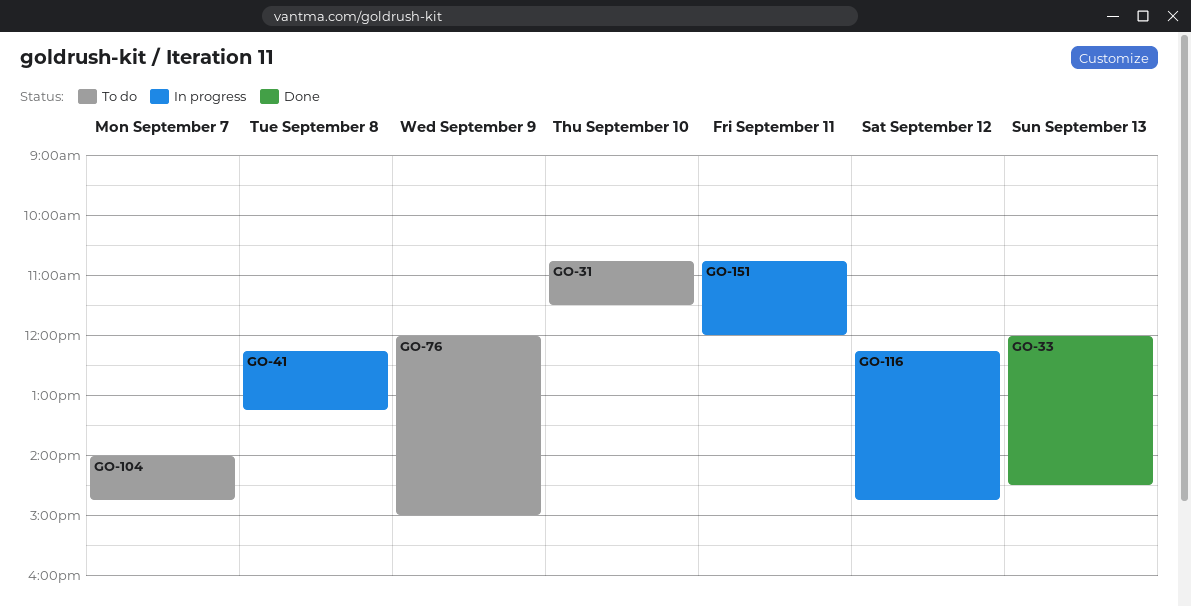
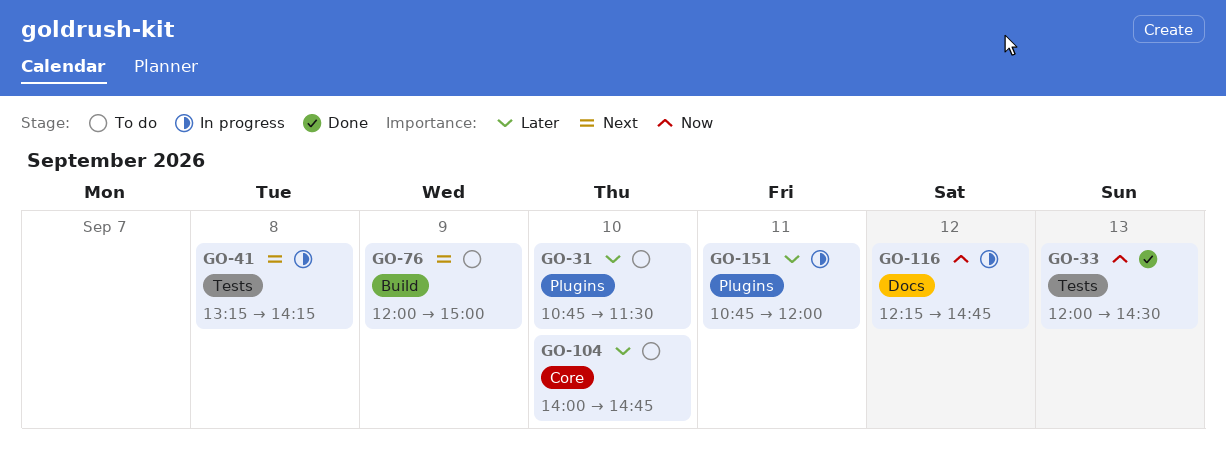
GO-41, begins: 12:15 -> 13:15
GO-41, ends: 13:15 -> 14:15
GO-104, day: Sep 7 -> Sep 10

